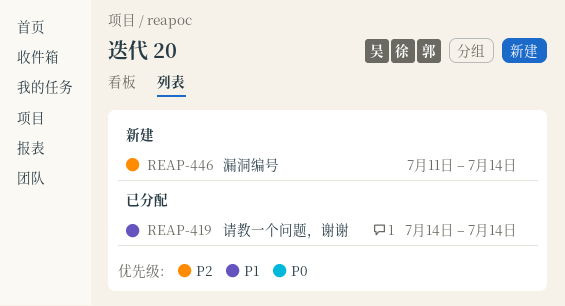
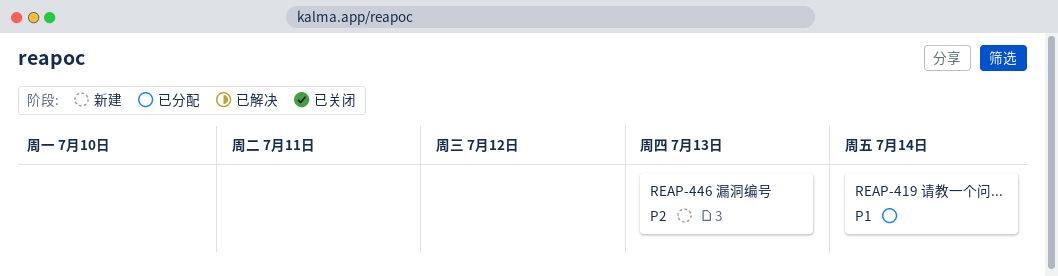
REAP-446, due: Jul 14 -> Jul 13

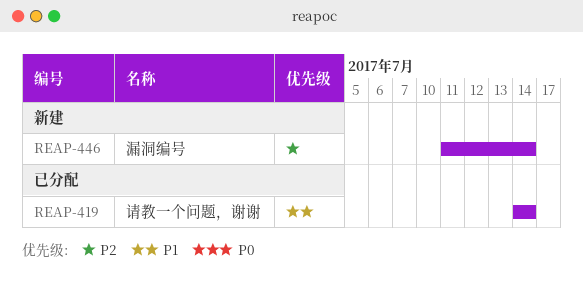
REAP-446, due: Jul 13 -> Jul 14

